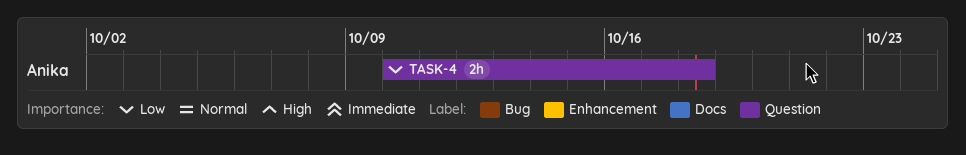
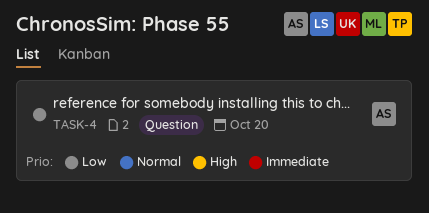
TASK-4, due: Oct 18 -> Oct 20

